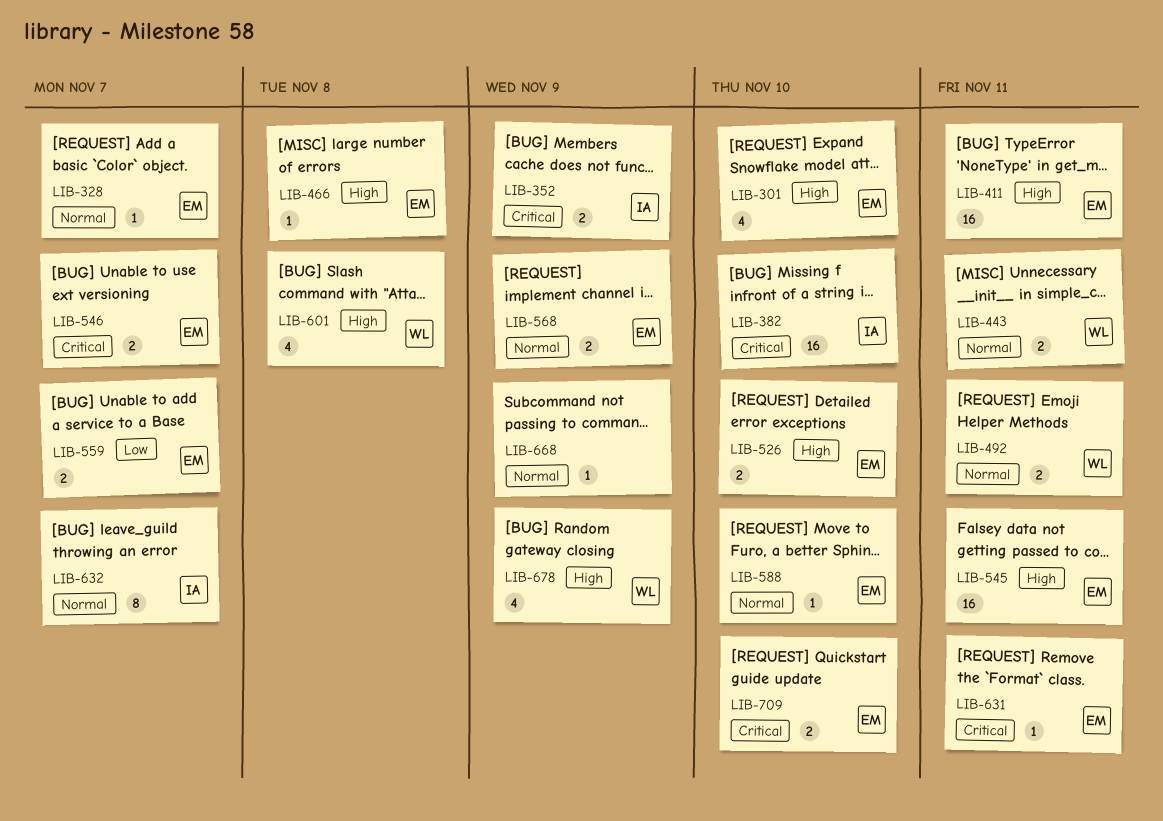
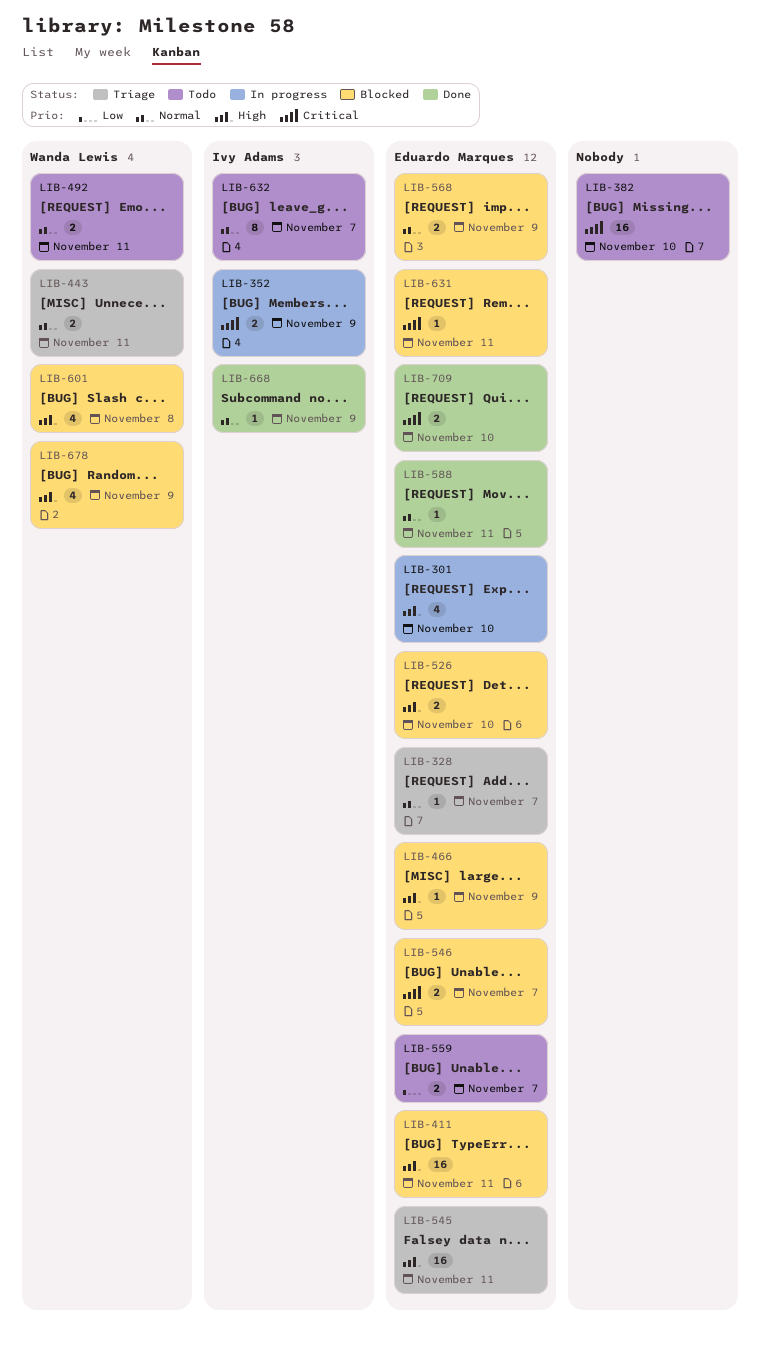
LIB-382, owner: Ivy Adams -> none
LIB-466, due: Nov 8 -> Nov 9
LIB-588, due: Nov 10 -> Nov 11
LIB-668, owner: none -> Ivy Adams

